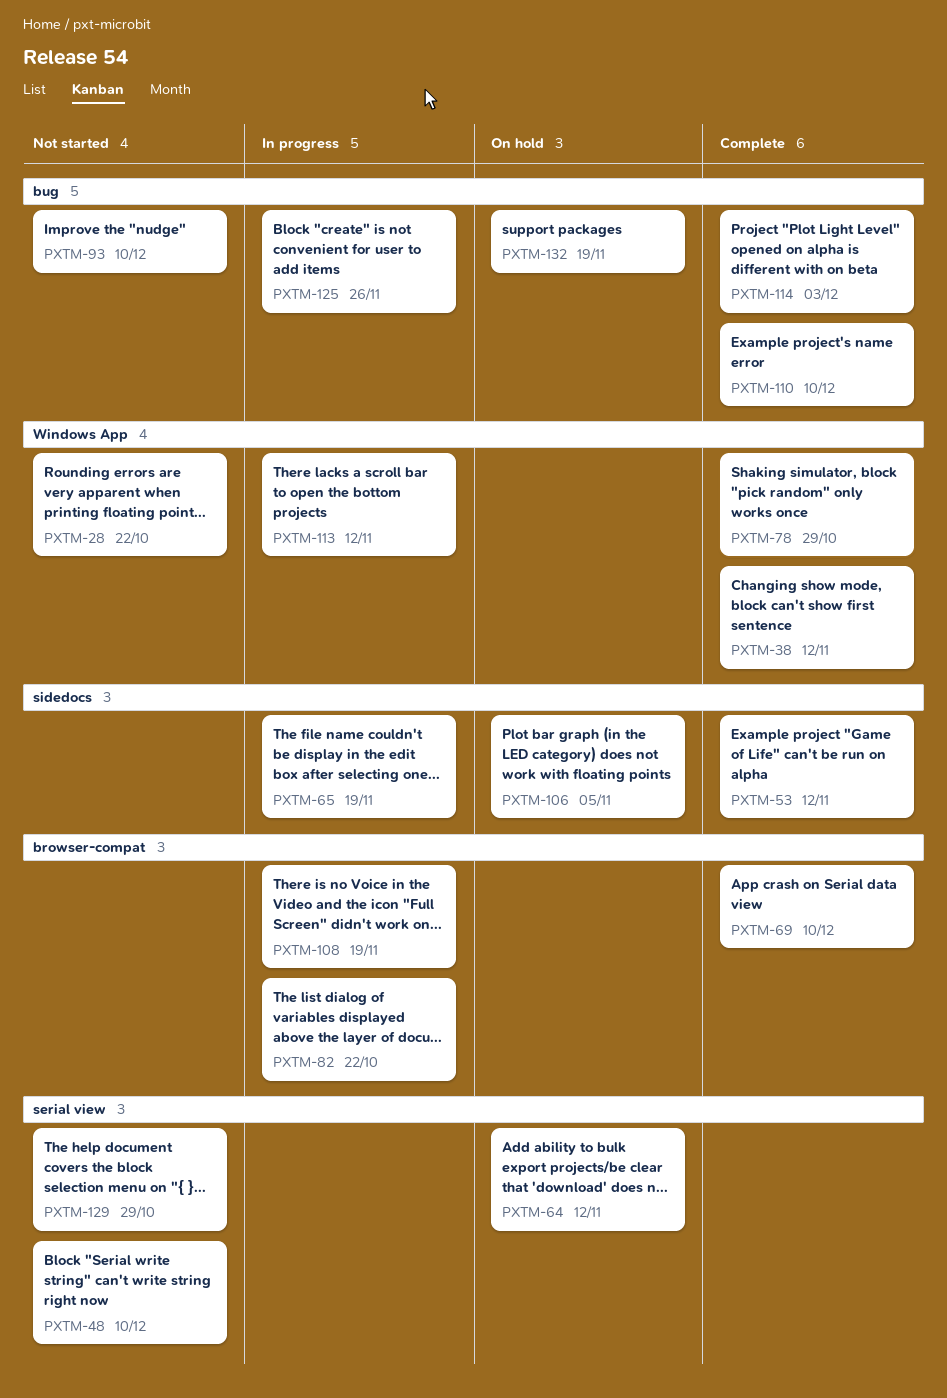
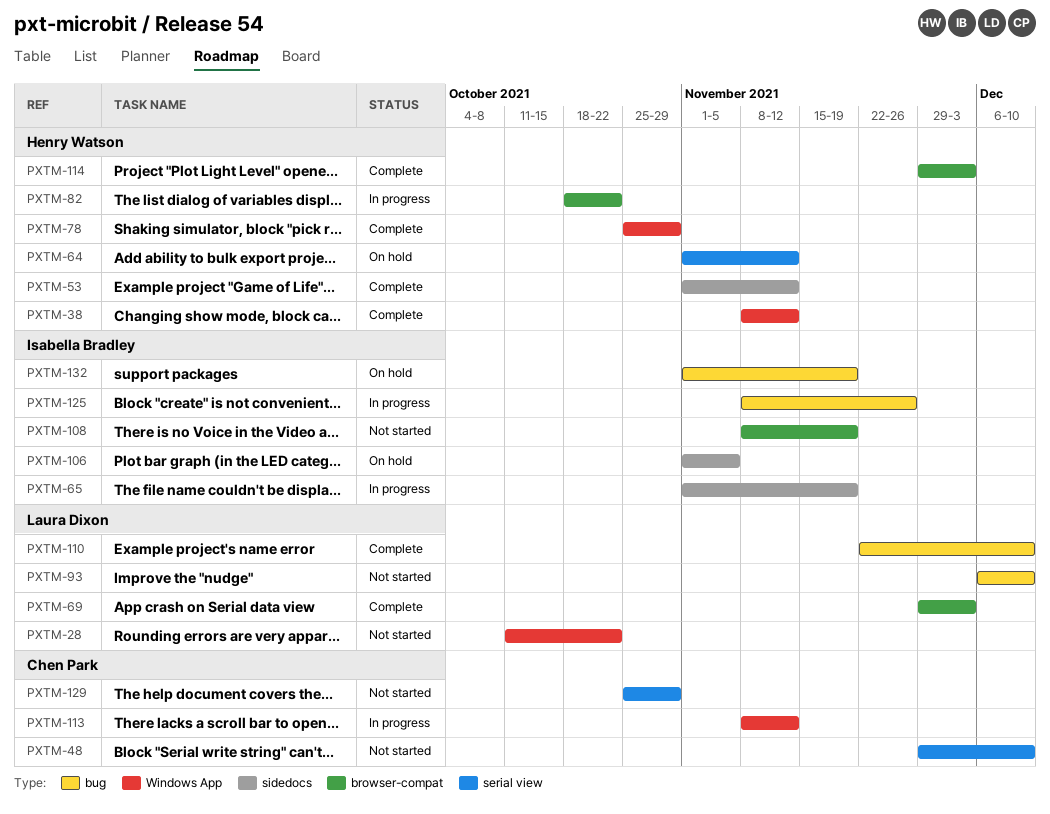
PXTM-69, due: Dec 10 -> Dec 3
PXTM-108, status: In progress -> Not started
PXTM-114, label: bug -> browser-compat

